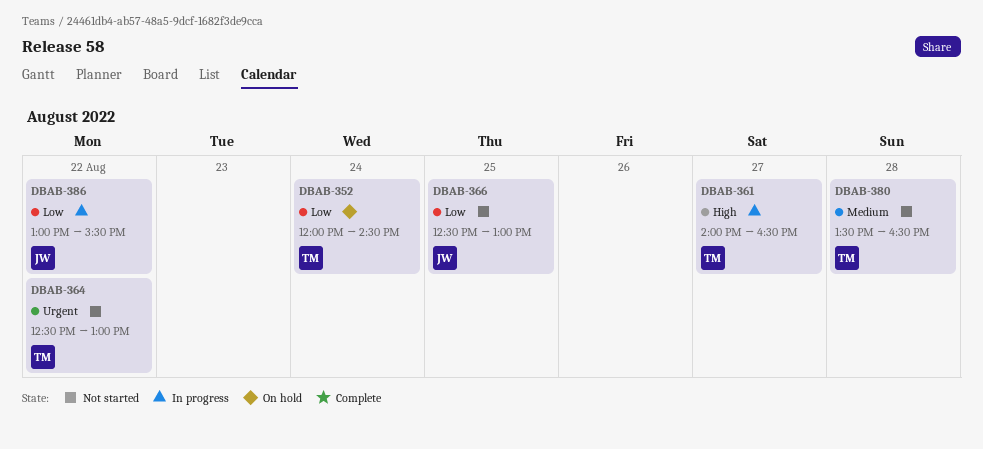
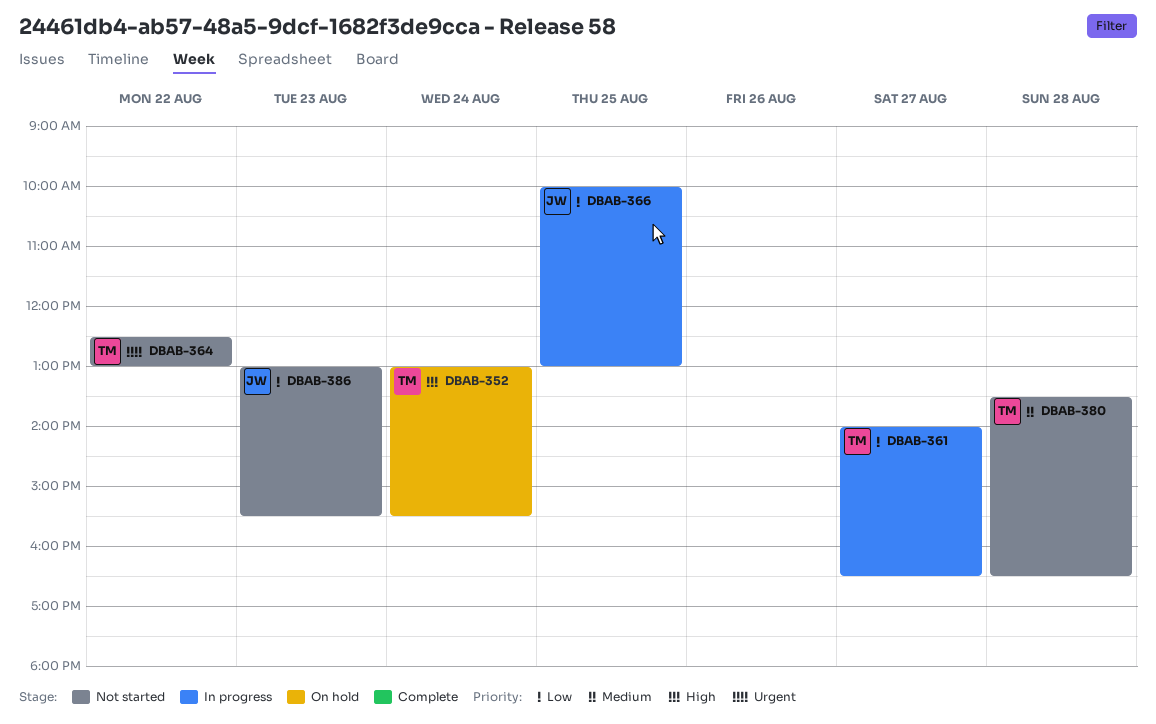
DBAB-352, priority: Low -> High
DBAB-352, begins: 12:00 -> 13:00
DBAB-352, ends: 14:30 -> 15:30
DBAB-361, priority: High -> Low
DBAB-366, status: Not started -> In progress
DBAB-366, begins: 12:30 -> 10:00
DBAB-386, status: In progress -> Not started
DBAB-386, day: Aug 22 -> Aug 23

